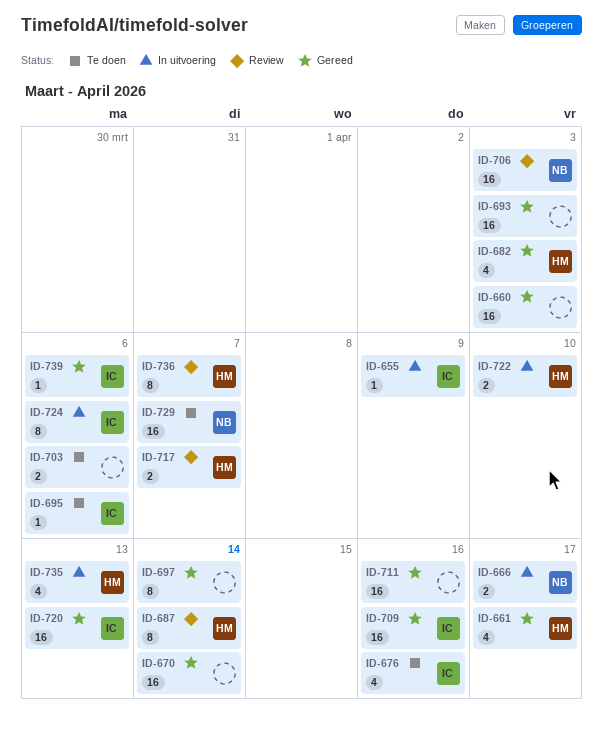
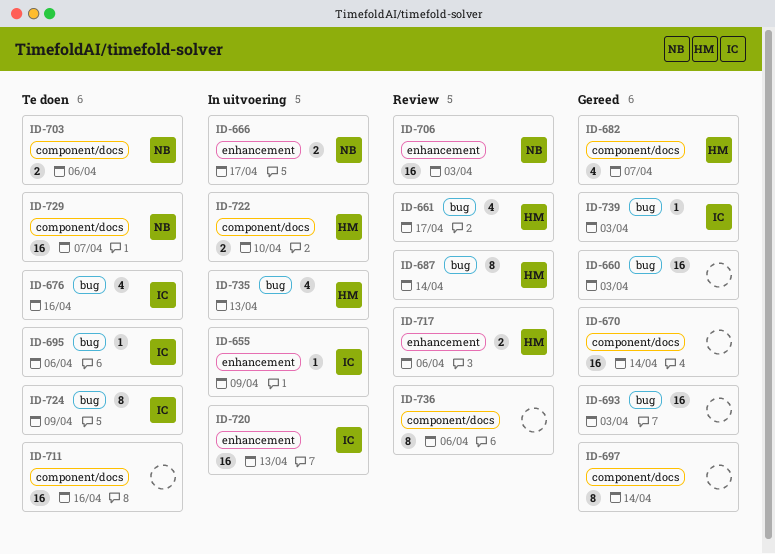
ID-661, status: Gereed -> Review
ID-682, due: Apr 3 -> Apr 7
ID-703, owner: none -> NB
ID-709: present -> none
ID-711, status: Gereed -> Te doen
ID-717, due: Apr 7 -> Apr 6
ID-720, status: Gereed -> In uitvoering
ID-724, status: In uitvoering -> Te doen
ID-724, due: Apr 6 -> Apr 9
ID-736, owner: HM -> none
ID-736, due: Apr 7 -> Apr 6
ID-739, due: Apr 6 -> Apr 3

